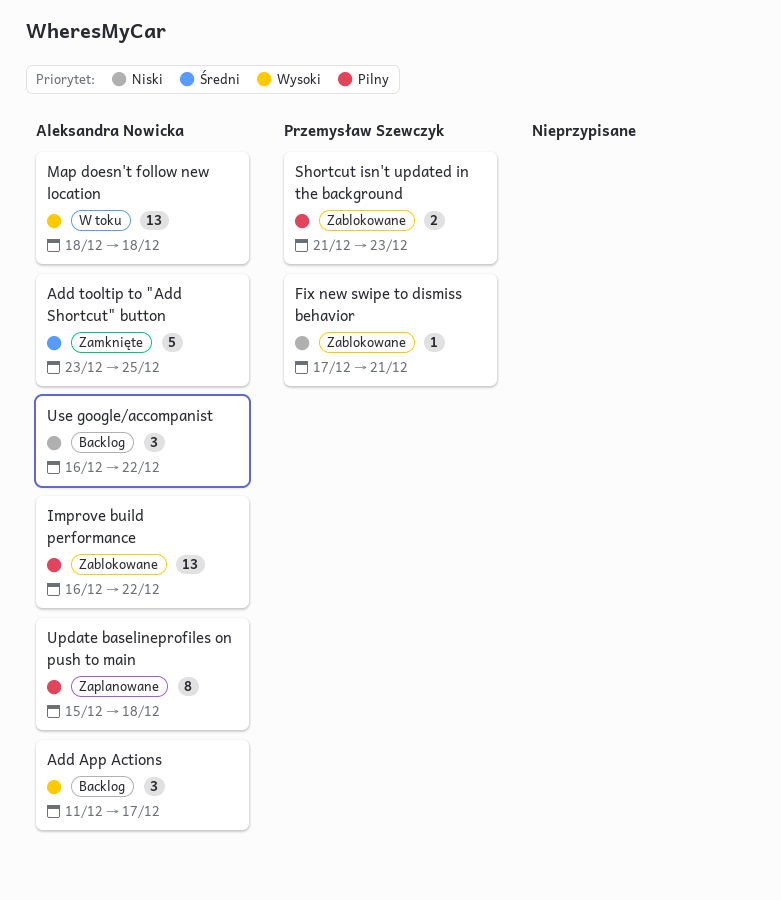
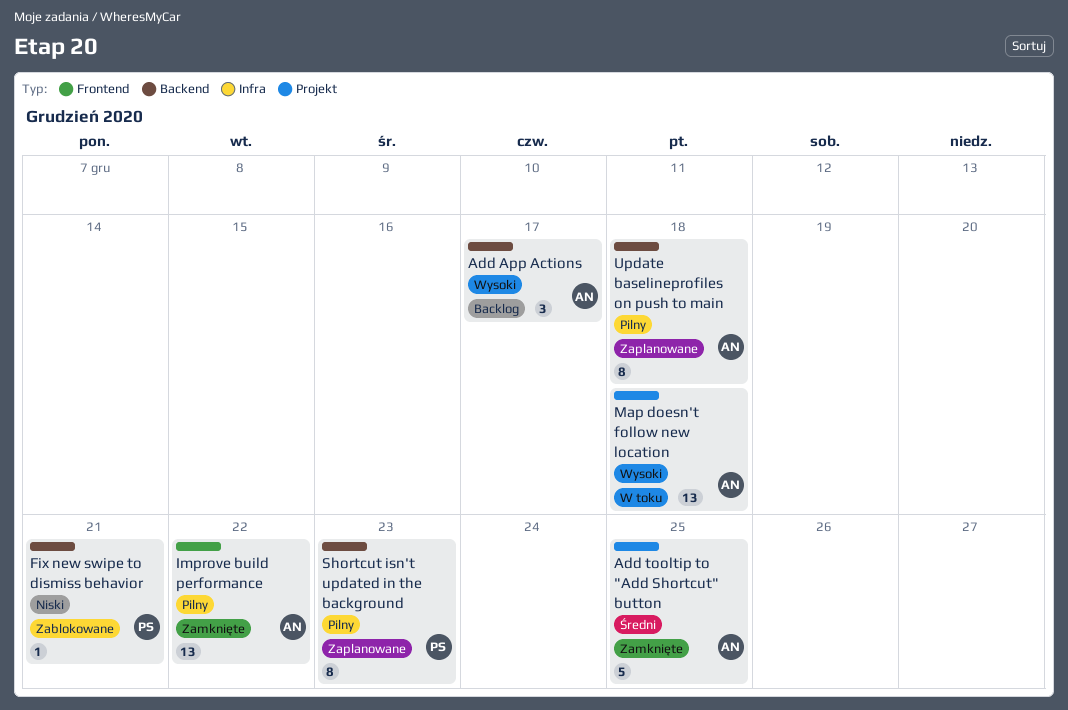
Improve build performance, status: Zablokowane -> Zamknięte
Shortcut isn't updated in the background, status: Zablokowane -> Zaplanowane
Shortcut isn't updated in the background, estimate: 2 -> 8
Use google/accompanist: present -> none

